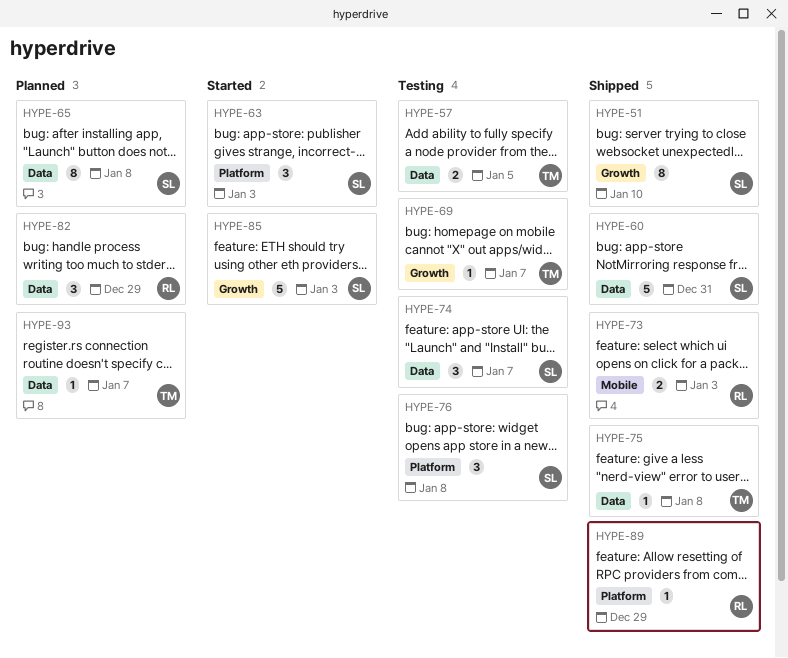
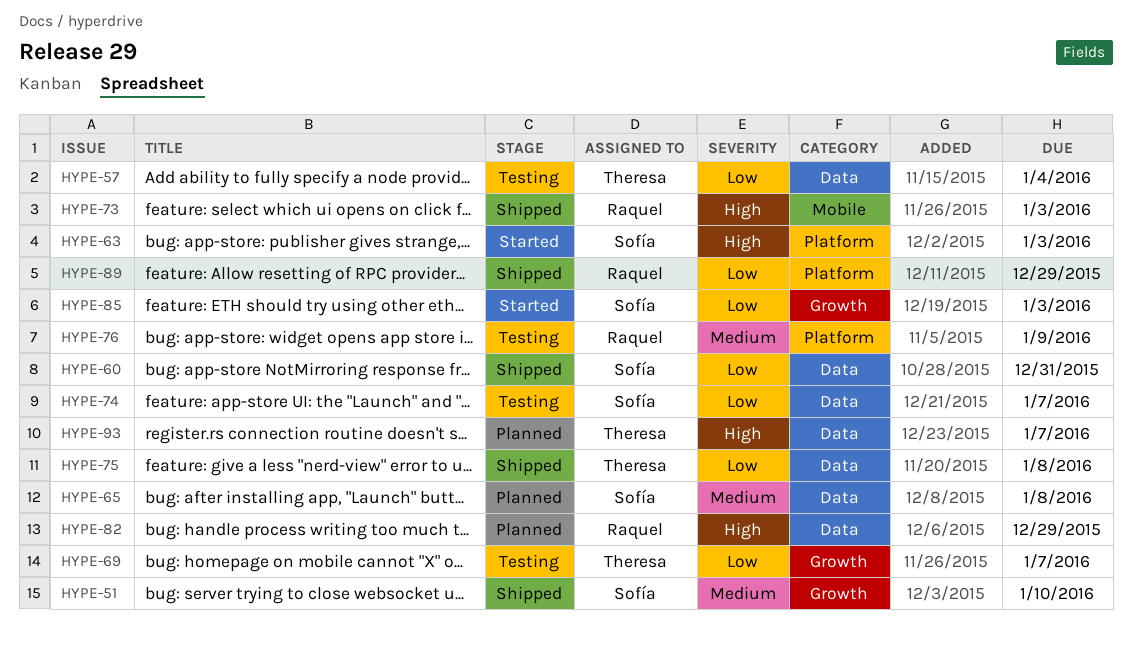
HYPE-57, due: Jan 5 -> Jan 4
HYPE-76, owner: Sofía -> Raquel
HYPE-76, due: Jan 8 -> Jan 9

